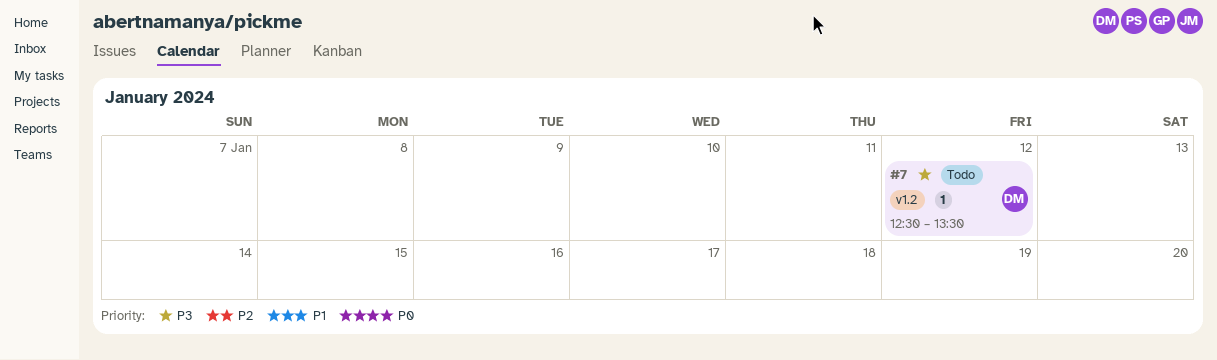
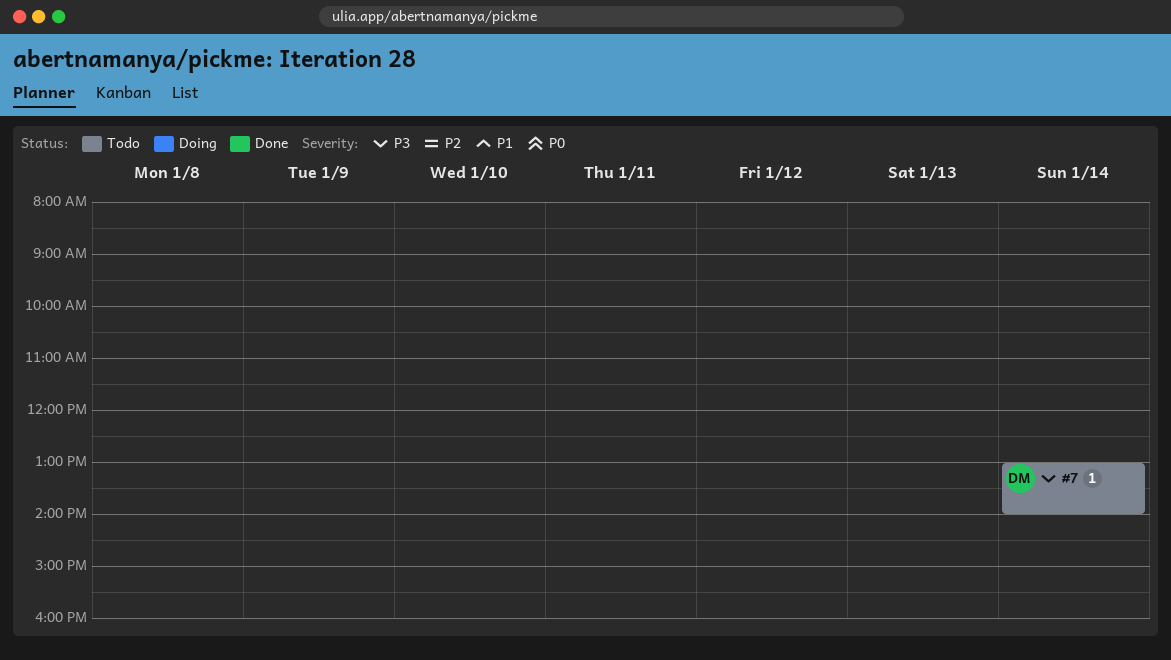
#7, day: Jan 12 -> Jan 14
#7, begins: 12:30 -> 13:00
#7, ends: 13:30 -> 14:00

